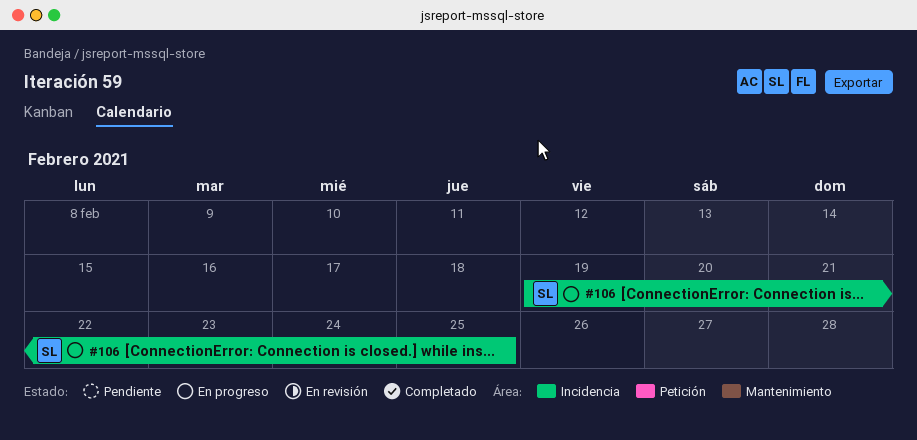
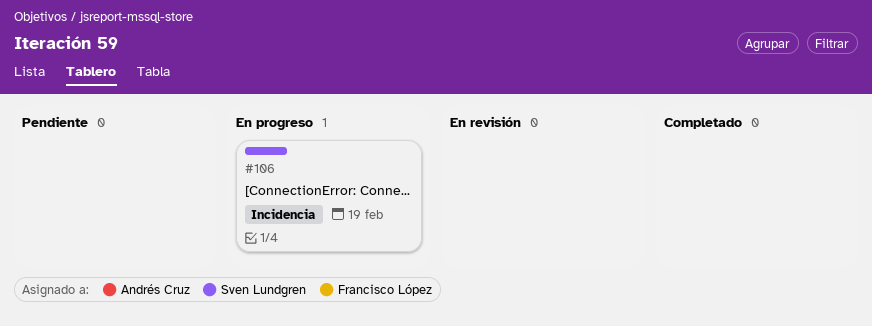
#106, due: Feb 25 -> Feb 19

